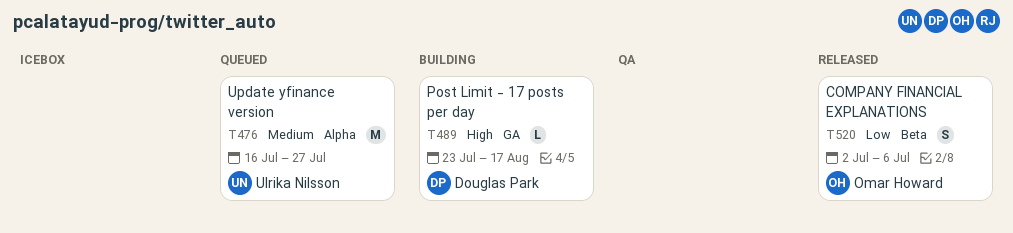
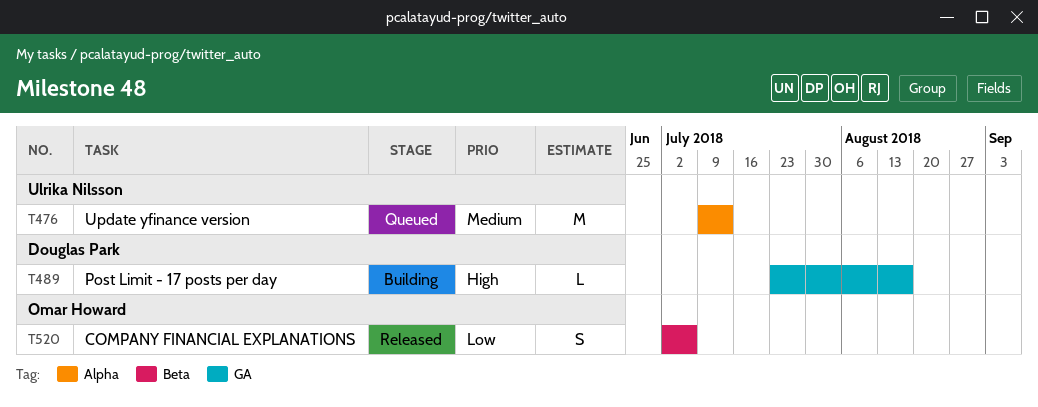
T476, start: Jul 16 -> Jul 9
T476, due: Jul 27 -> Jul 13

